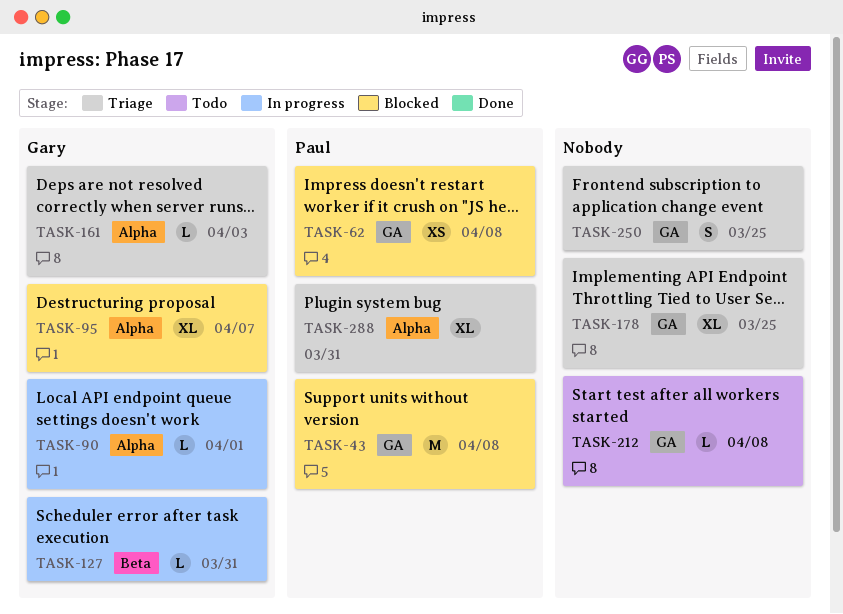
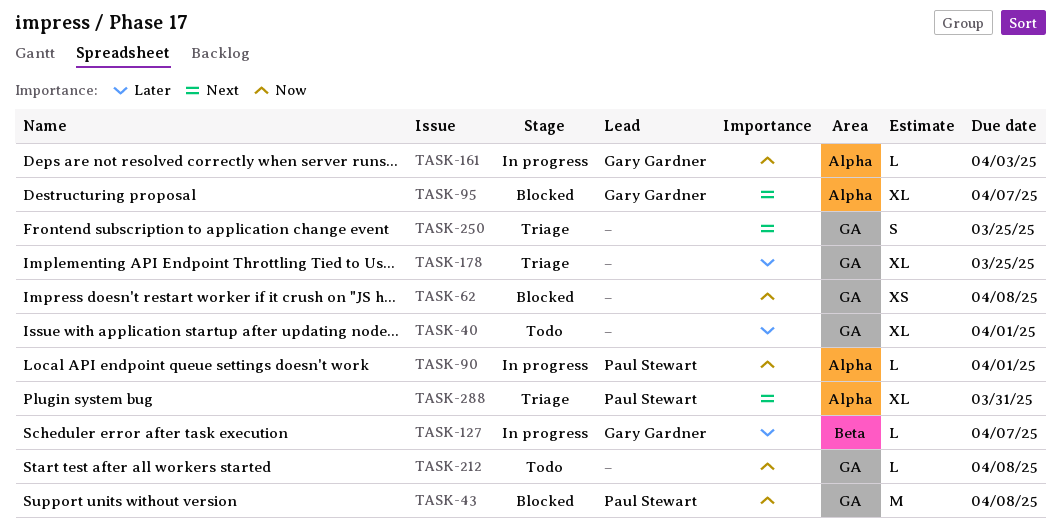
TASK-40: none -> present
TASK-62, owner: Paul Stewart -> none
TASK-90, owner: Gary Gardner -> Paul Stewart
TASK-127, due: Mar 31 -> Apr 7
TASK-161, status: Triage -> In progress

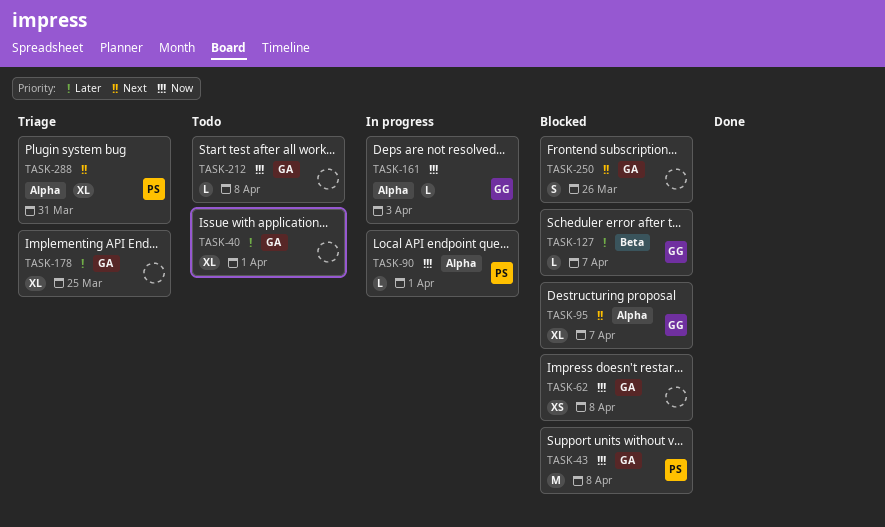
TASK-127, status: In progress -> Blocked
TASK-250, status: Triage -> Blocked
TASK-250, due: Mar 25 -> Mar 26

